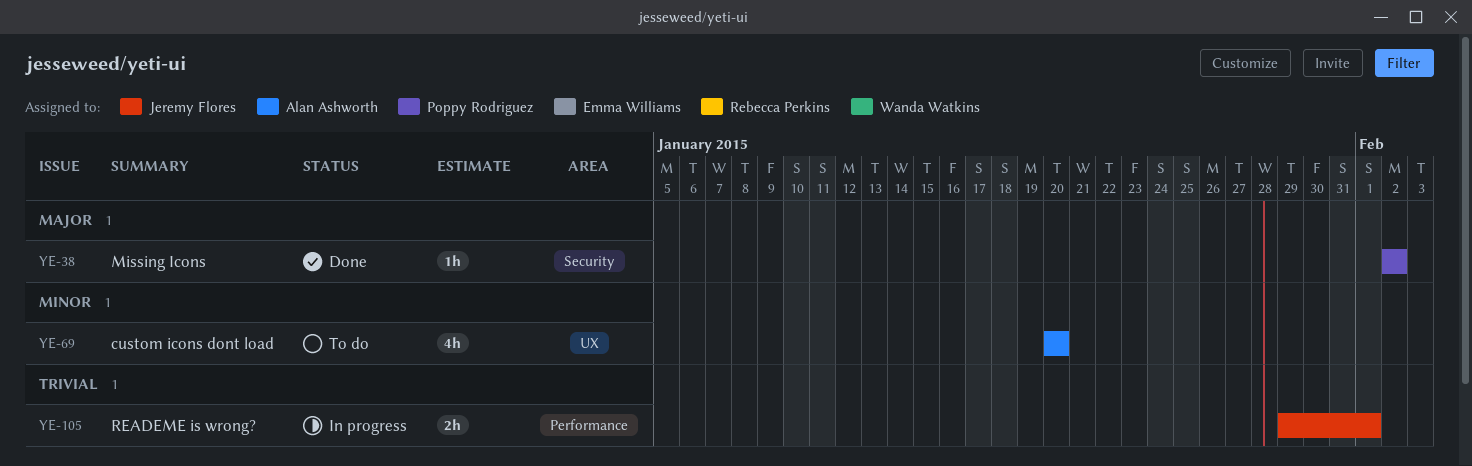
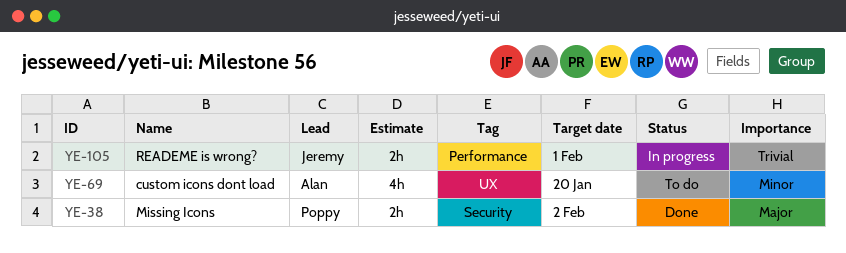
YE-38, estimate: 1h -> 2h

